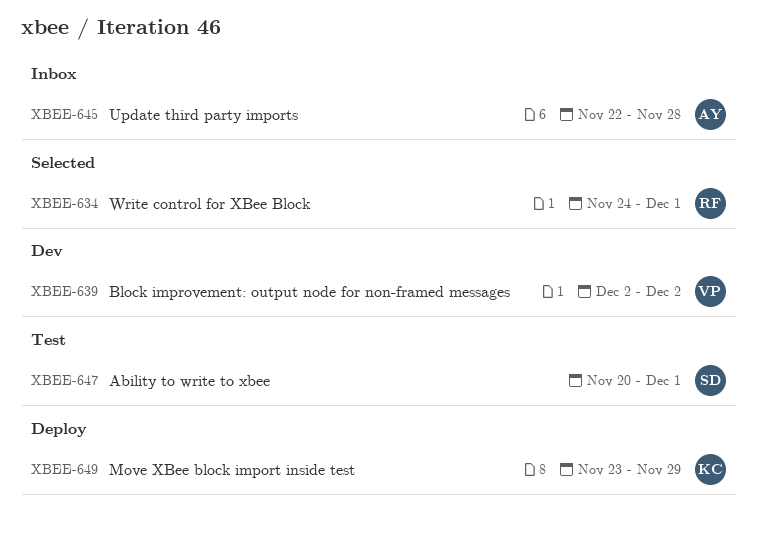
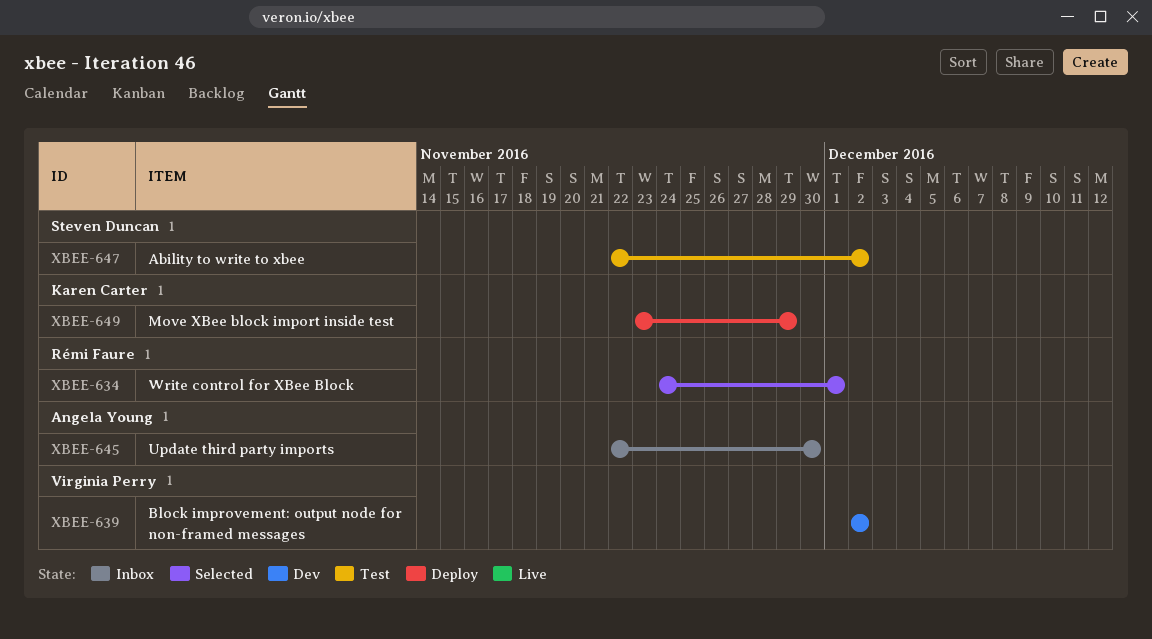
XBEE-645, due: Nov 28 -> Nov 30
XBEE-647, start: Nov 20 -> Nov 22
XBEE-647, due: Dec 1 -> Dec 2

